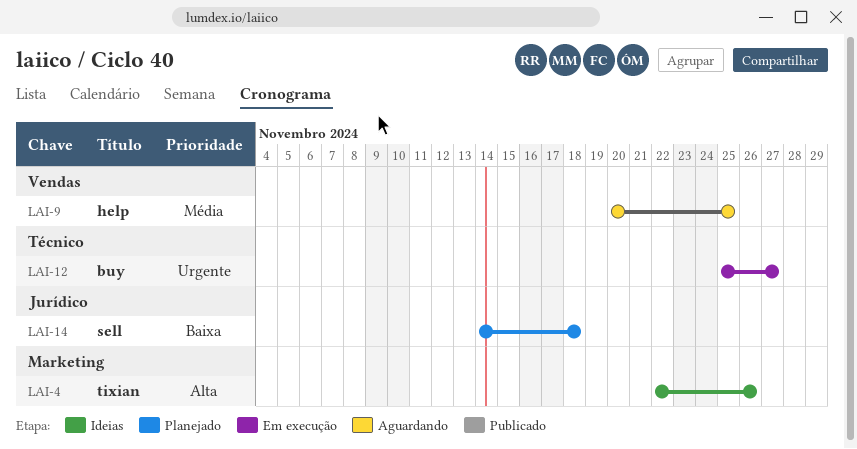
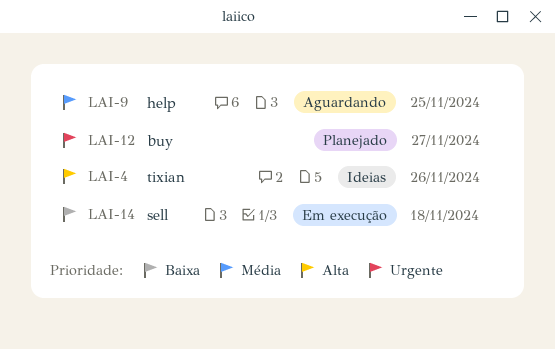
LAI-12, status: Em execução -> Planejado
LAI-14, status: Planejado -> Em execução

